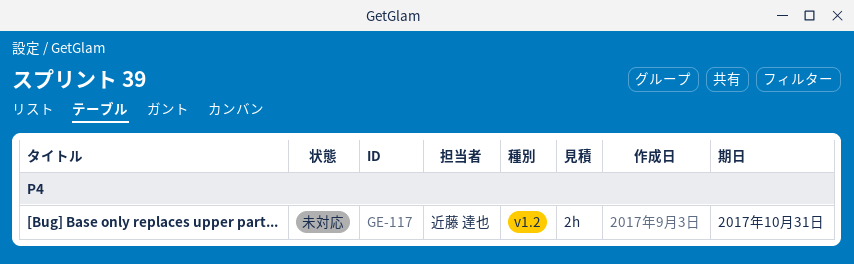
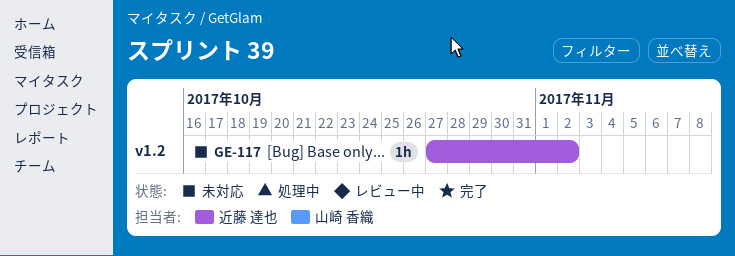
GE-117, estimate: 2h -> 1h
GE-117, due: Oct 31 -> Nov 2

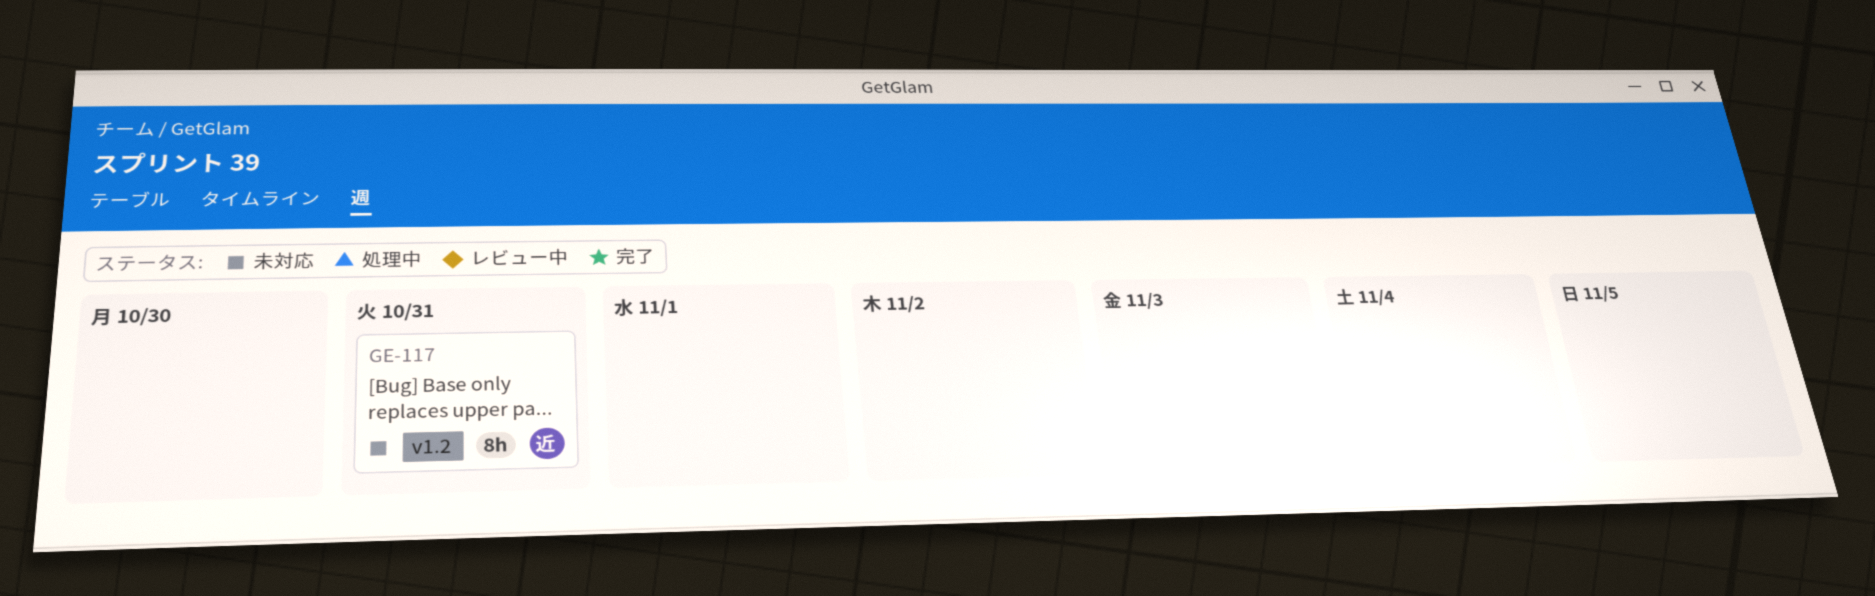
GE-117, estimate: 1h -> 8h
GE-117, due: Nov 2 -> Oct 31

